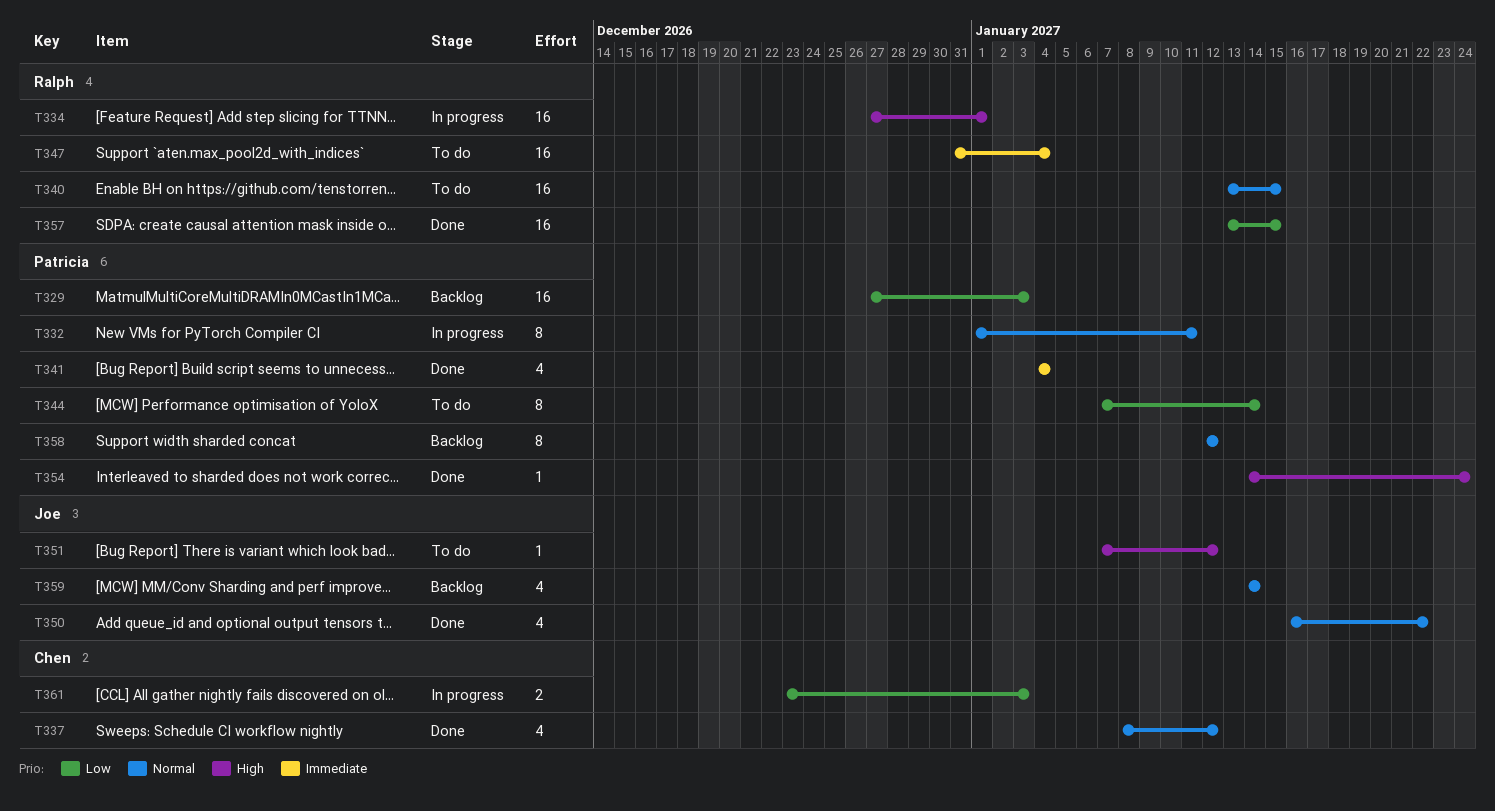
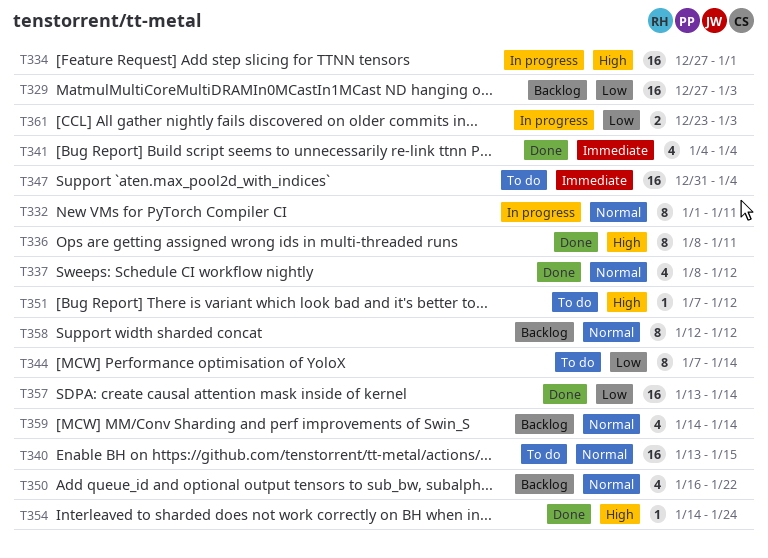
T336: none -> present
T350, status: Done -> Backlog
T357, due: Jan 15 -> Jan 14

